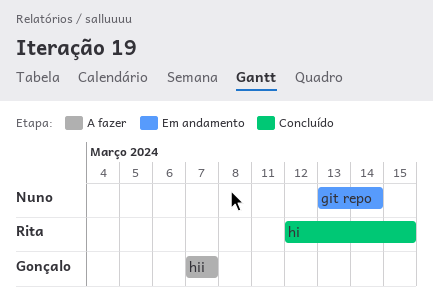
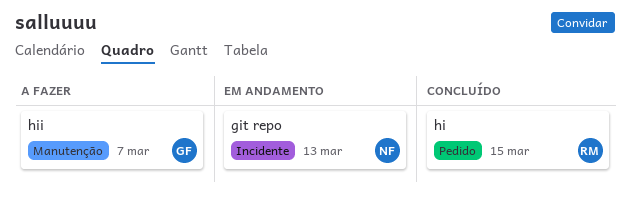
git repo, due: Mar 14 -> Mar 13

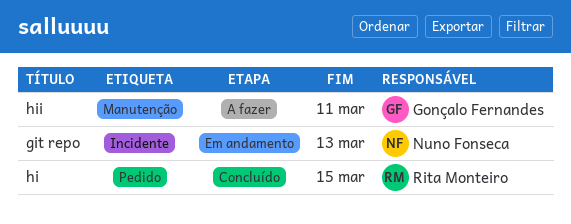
hii, due: Mar 7 -> Mar 11

